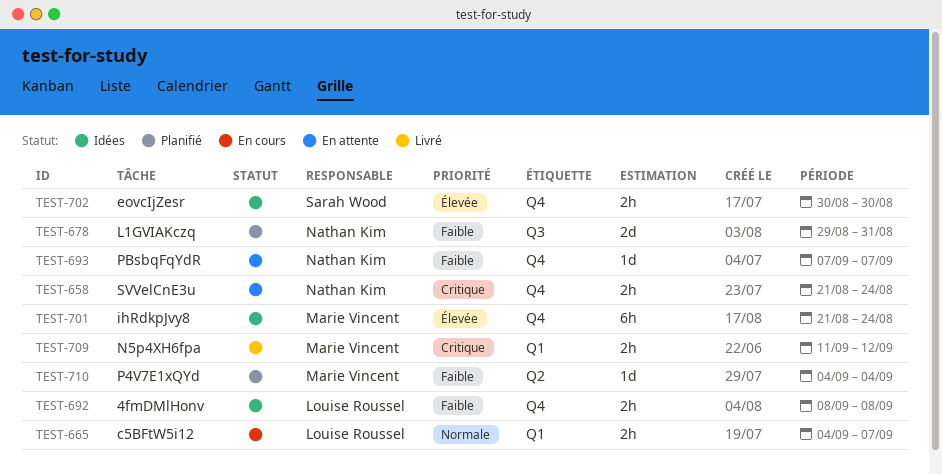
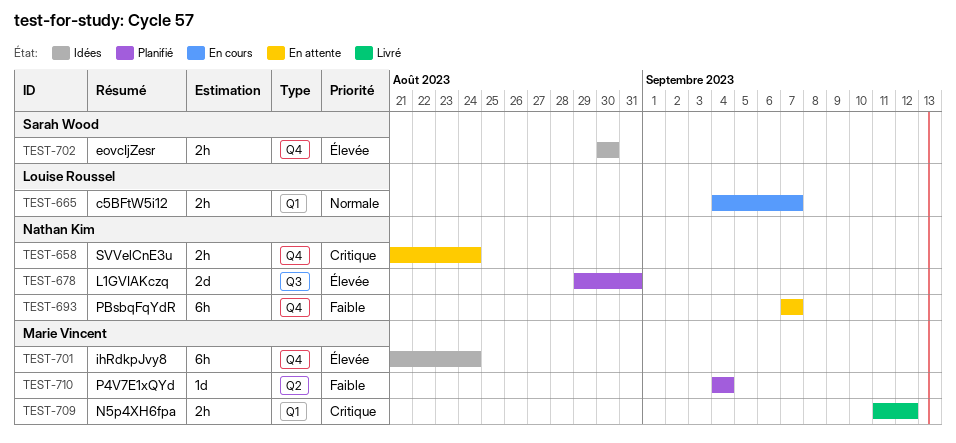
TEST-678, priority: Faible -> Élevée
TEST-692: present -> none
TEST-693, estimate: 1d -> 6h

